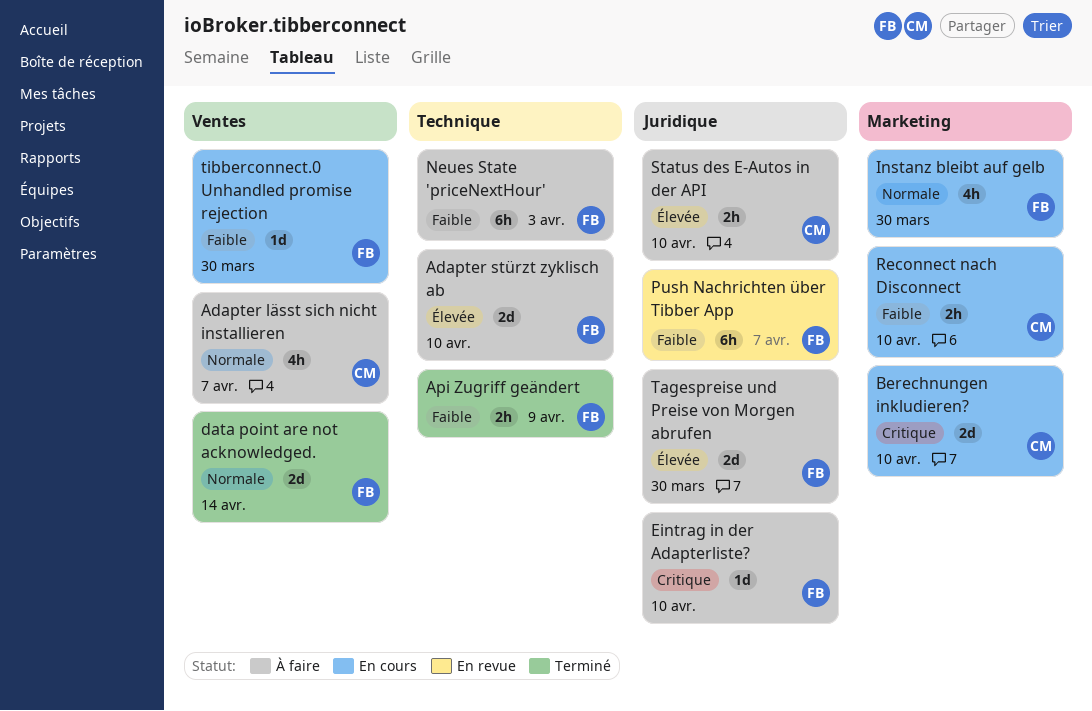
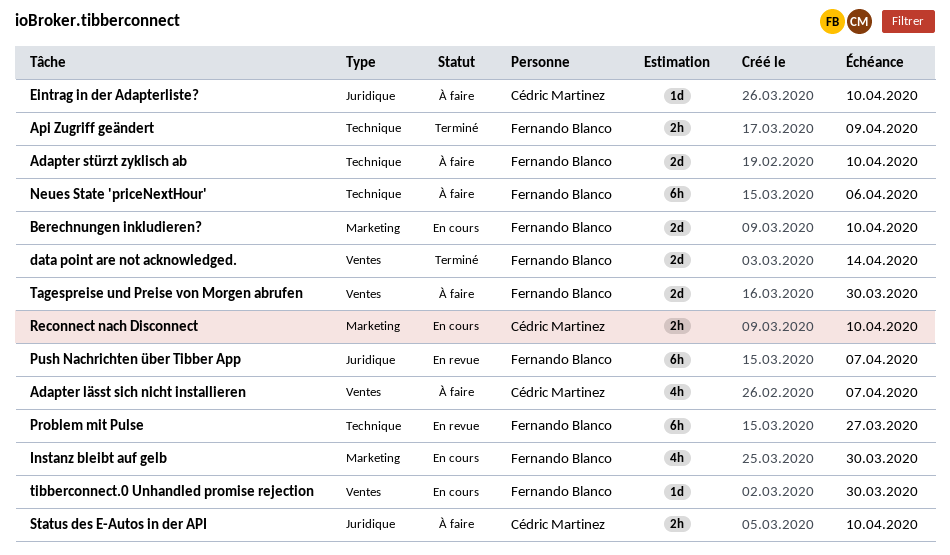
Berechnungen inkludieren?, owner: Cédric Martinez -> Fernando Blanco
Eintrag in der Adapterliste?, owner: Fernando Blanco -> Cédric Martinez
Neues State 'priceNextHour', due: Apr 3 -> Apr 6
Problem mit Pulse: none -> present
Tagespreise und Preise von Morgen abrufen, label: Juridique -> Ventes

